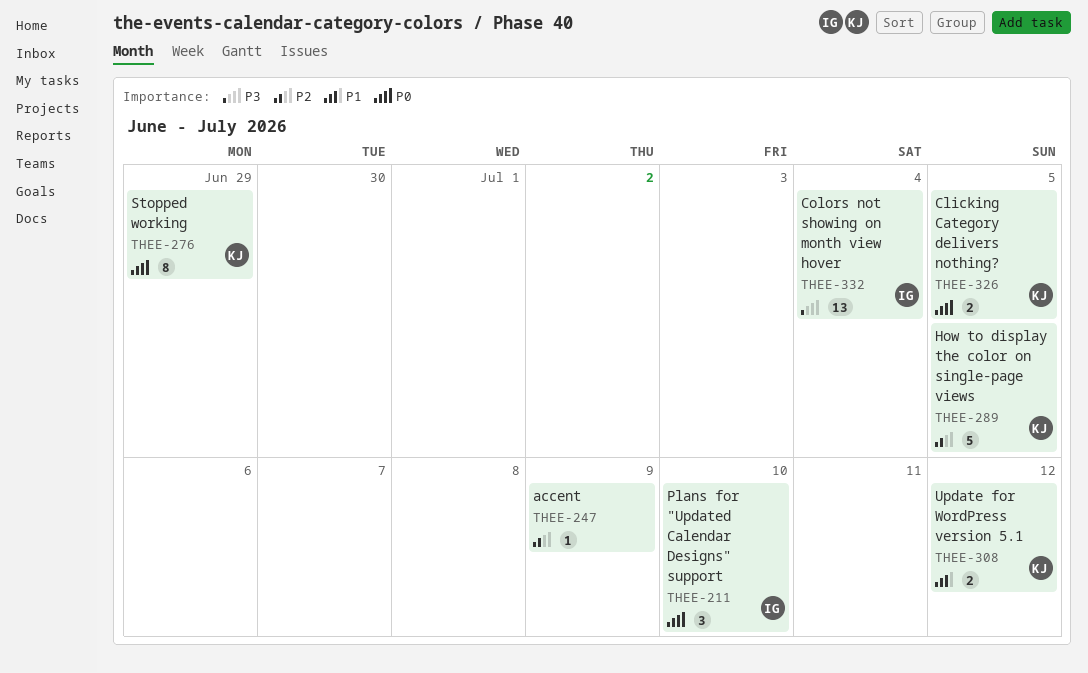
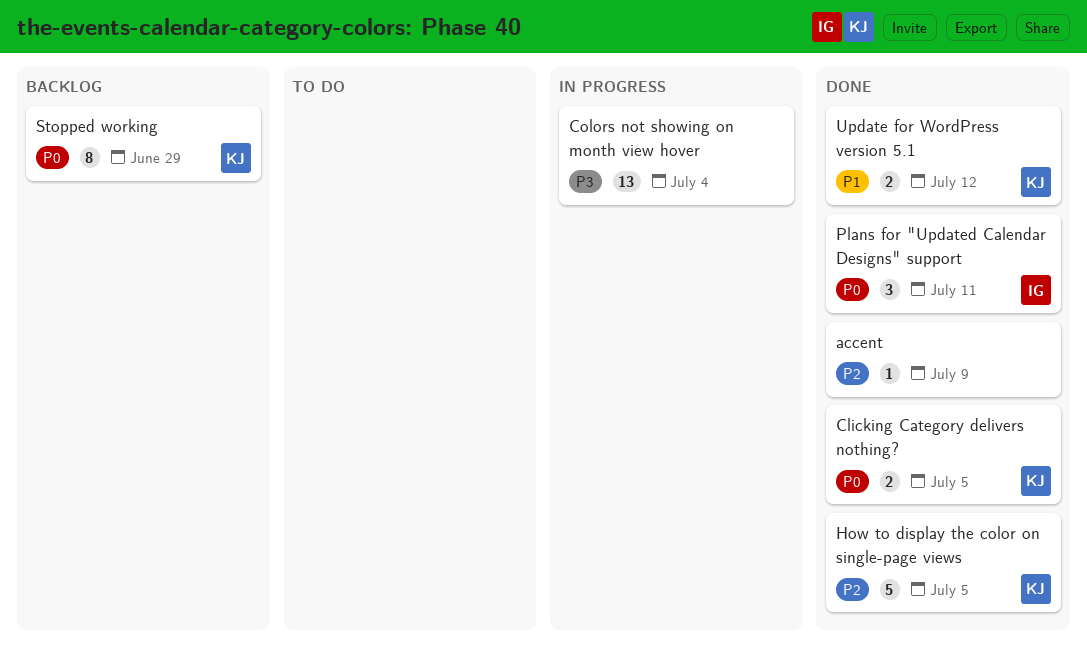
Colors not showing on month view hover, owner: IG -> none
Plans for "Updated Calendar Designs" support, due: Jul 10 -> Jul 11

